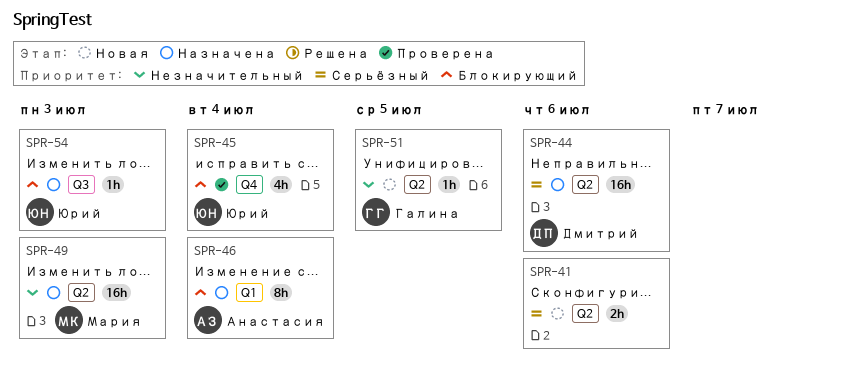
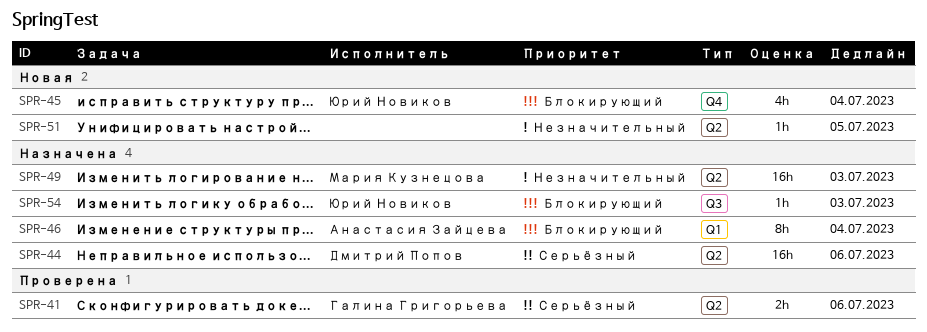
SPR-41, status: Новая -> Проверена
SPR-41, owner: none -> Галина Григорьева
SPR-45, status: Проверена -> Новая
SPR-51, owner: Галина Григорьева -> none

